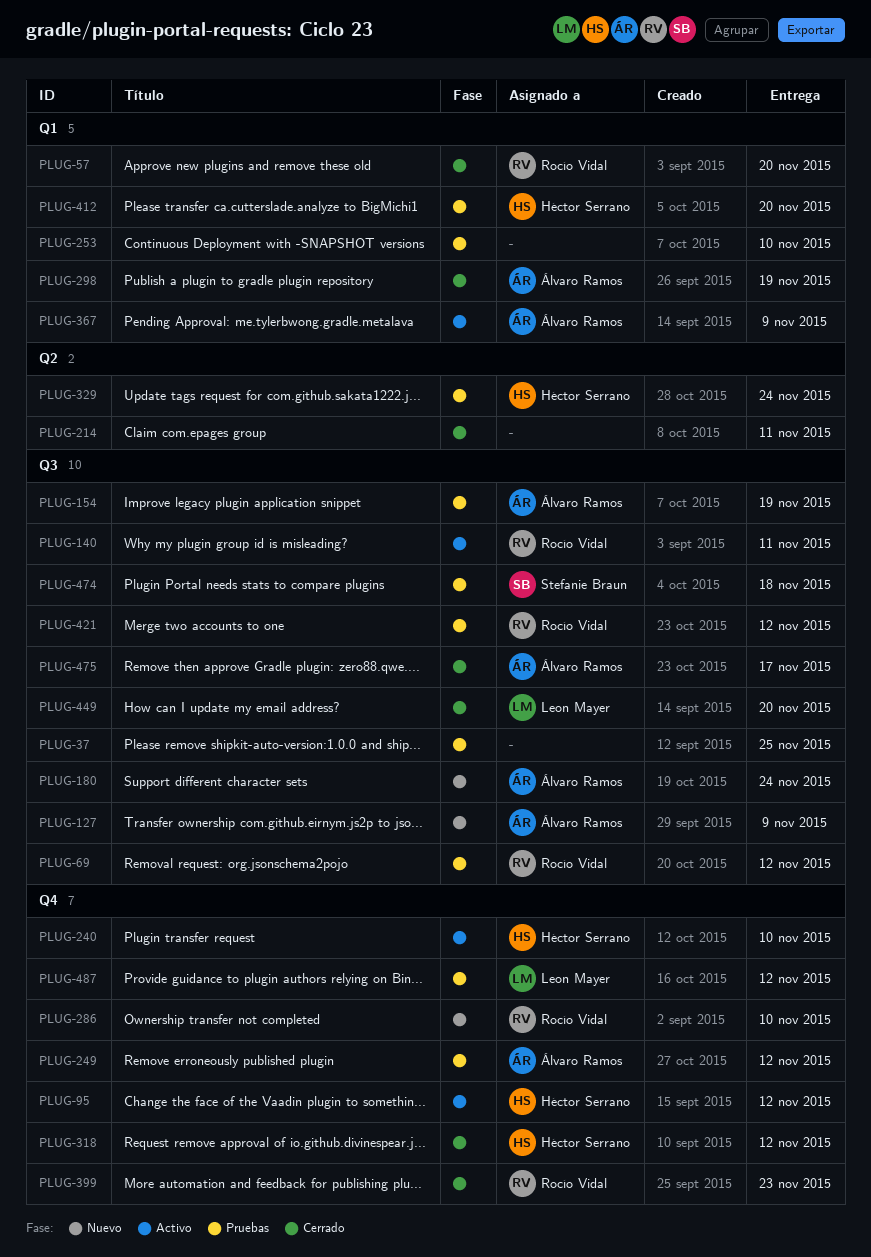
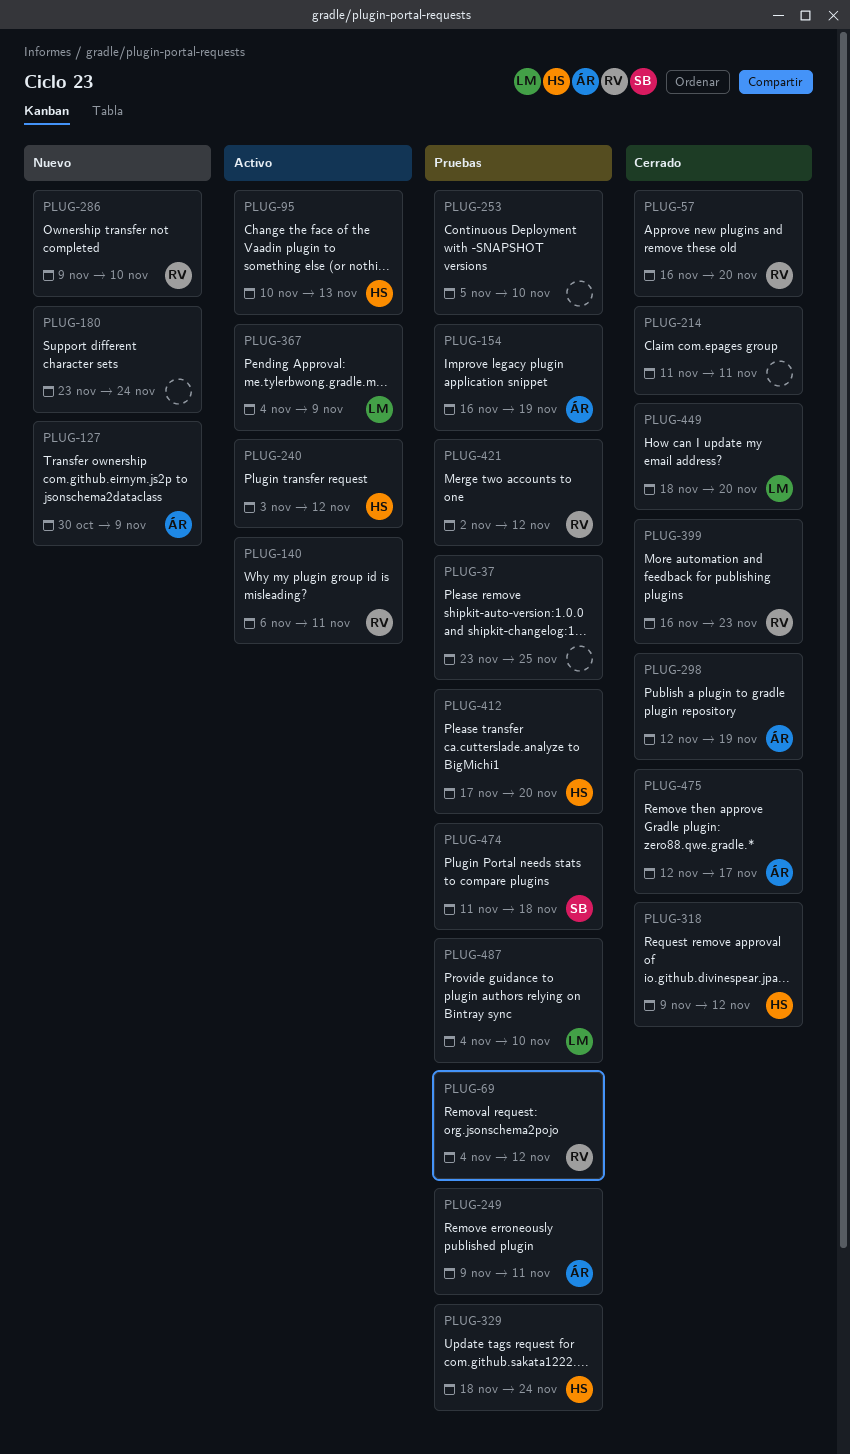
PLUG-95, due: Nov 12 -> Nov 13
PLUG-180, owner: Álvaro Ramos -> none
PLUG-240, due: Nov 10 -> Nov 12
PLUG-249, due: Nov 12 -> Nov 11
PLUG-367, owner: Álvaro Ramos -> Leon Mayer
PLUG-487, due: Nov 12 -> Nov 10

